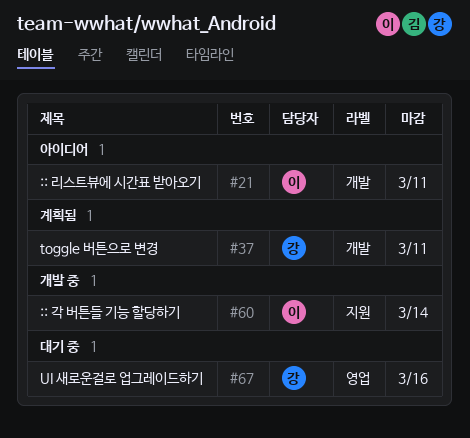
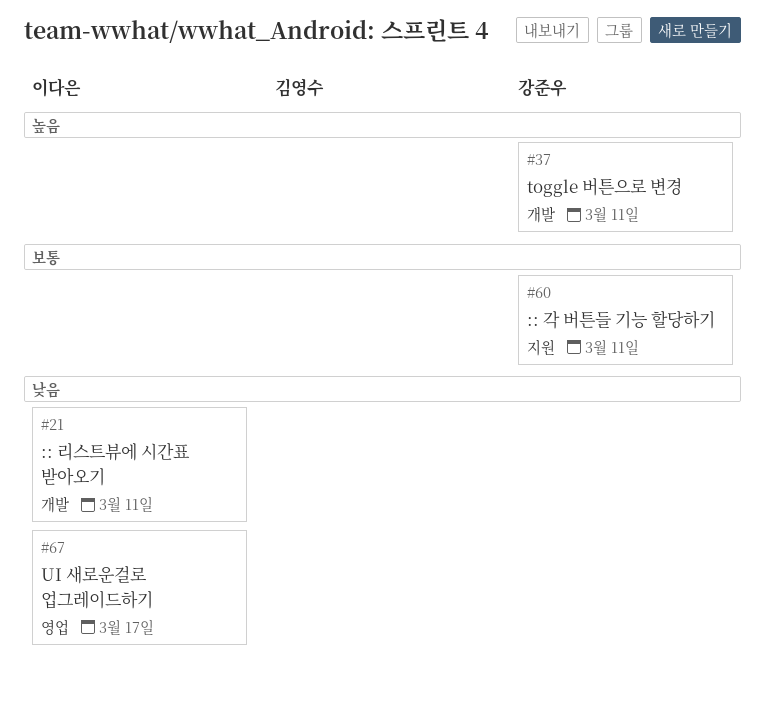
#60, owner: 이다은 -> 강준우
#60, due: Mar 14 -> Mar 11
#67, owner: 강준우 -> 이다은
#67, due: Mar 16 -> Mar 17

